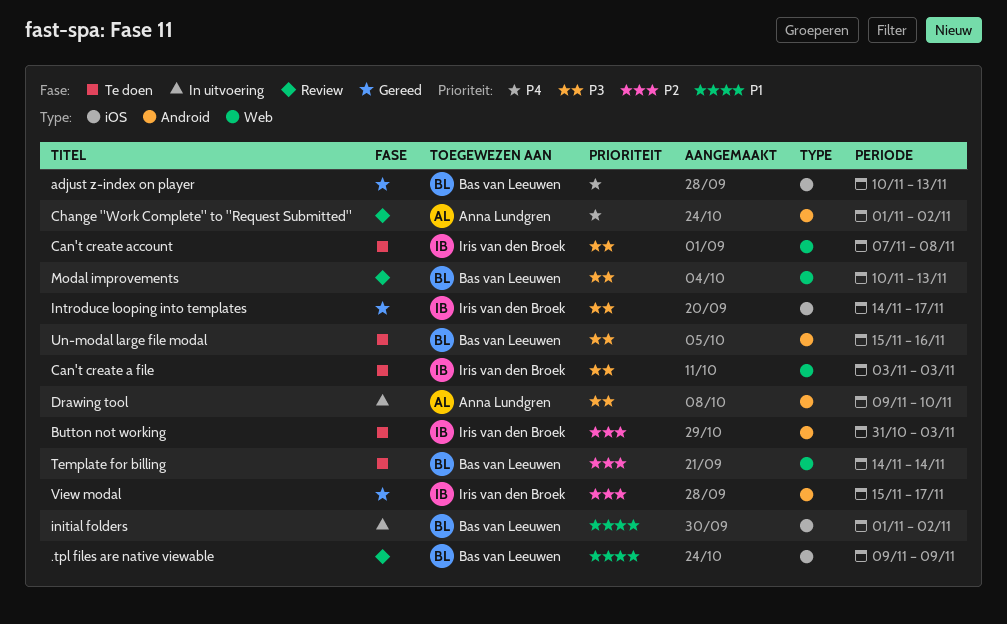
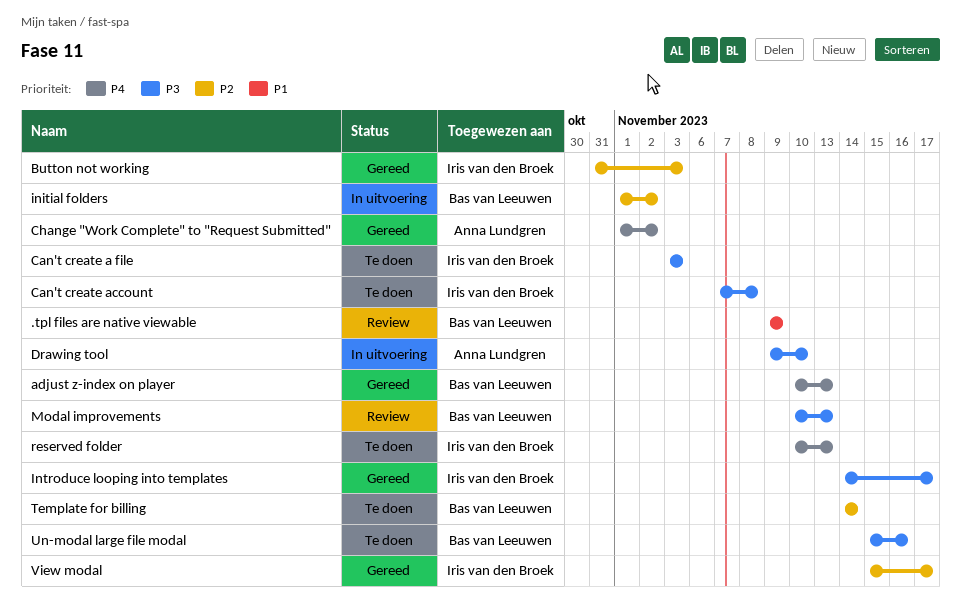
Button not working, status: Te doen -> Gereed
Change "Work Complete" to "Request Submitted", status: Review -> Gereed
initial folders, priority: P1 -> P2
reserved folder: none -> present

